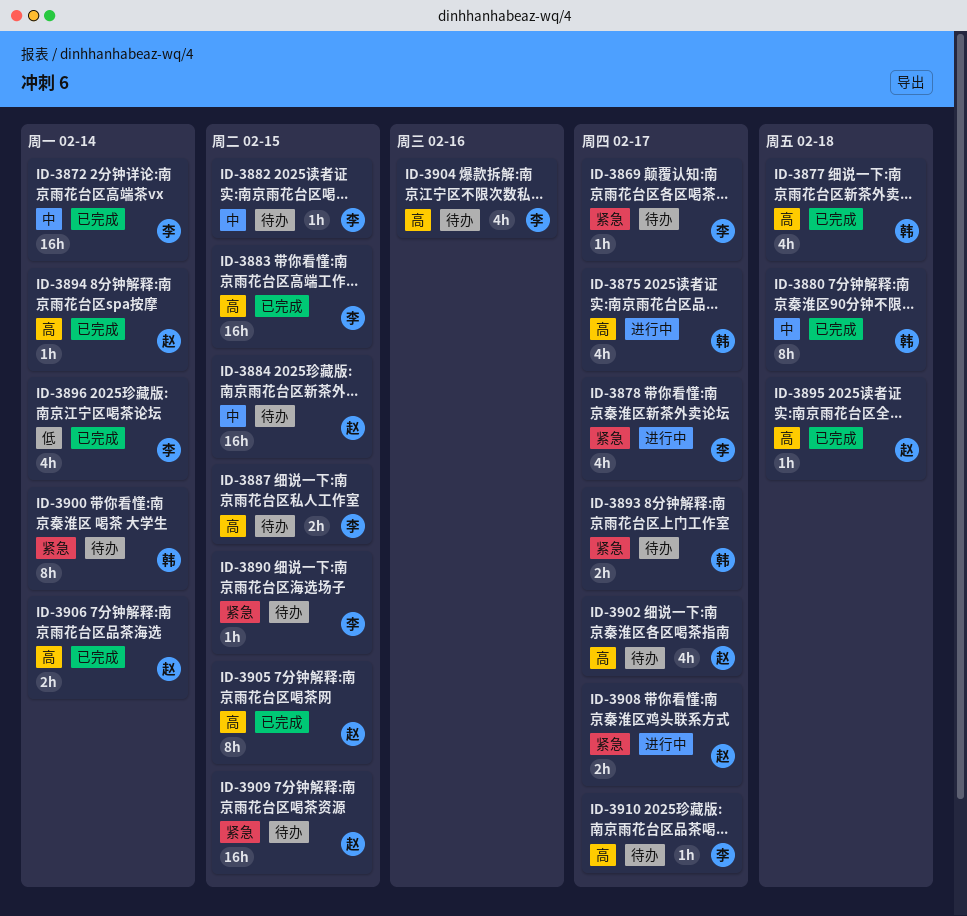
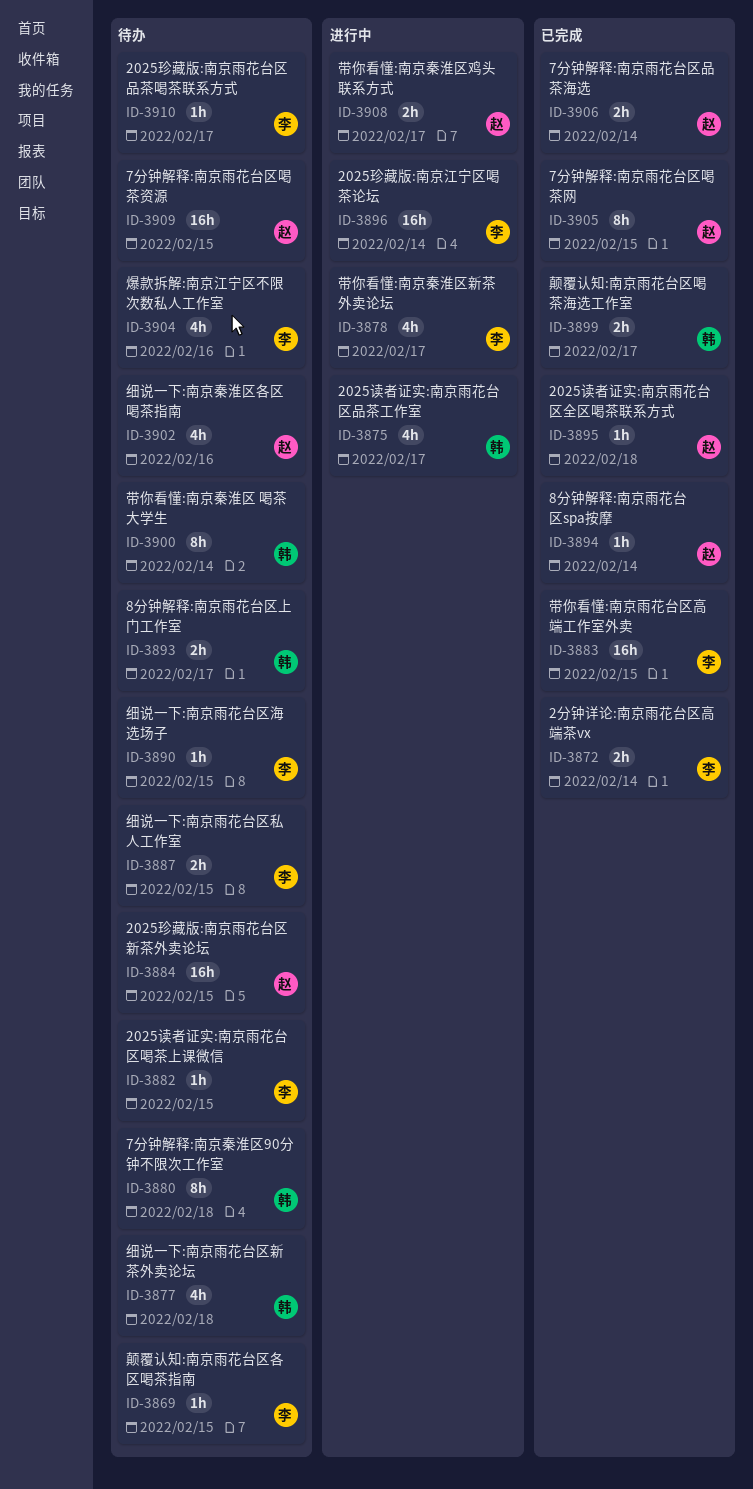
ID-3869, due: Feb 17 -> Feb 15
ID-3872, estimate: 16h -> 2h
ID-3877, status: 已完成 -> 待办
ID-3880, status: 已完成 -> 待办
ID-3896, status: 已完成 -> 进行中
ID-3896, estimate: 4h -> 16h
ID-3899: none -> present
ID-3902, due: Feb 17 -> Feb 16

